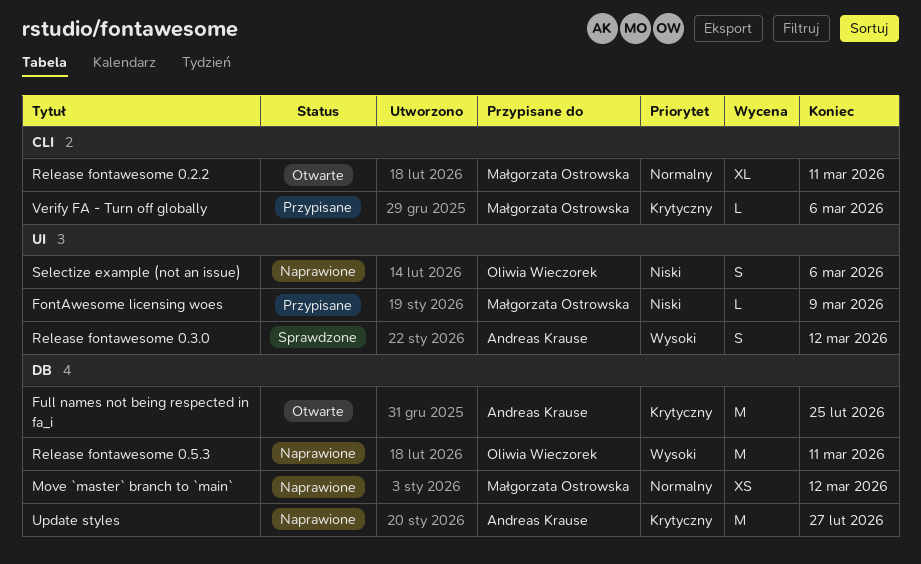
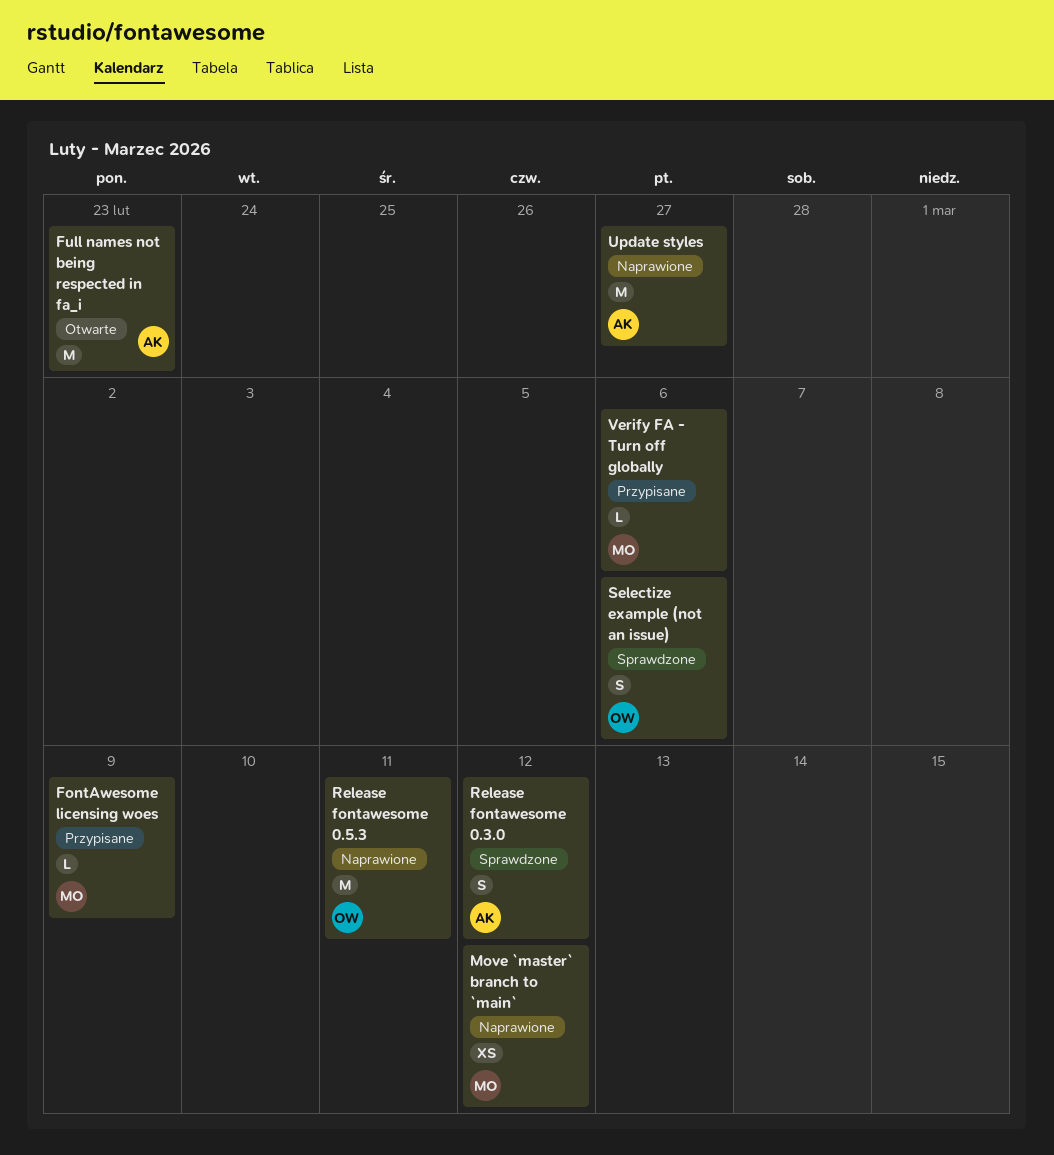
Full names not being respected in fa_i, due: Feb 25 -> Feb 23
Release fontawesome 0.2.2: present -> none
Selectize example (not an issue), status: Naprawione -> Sprawdzone

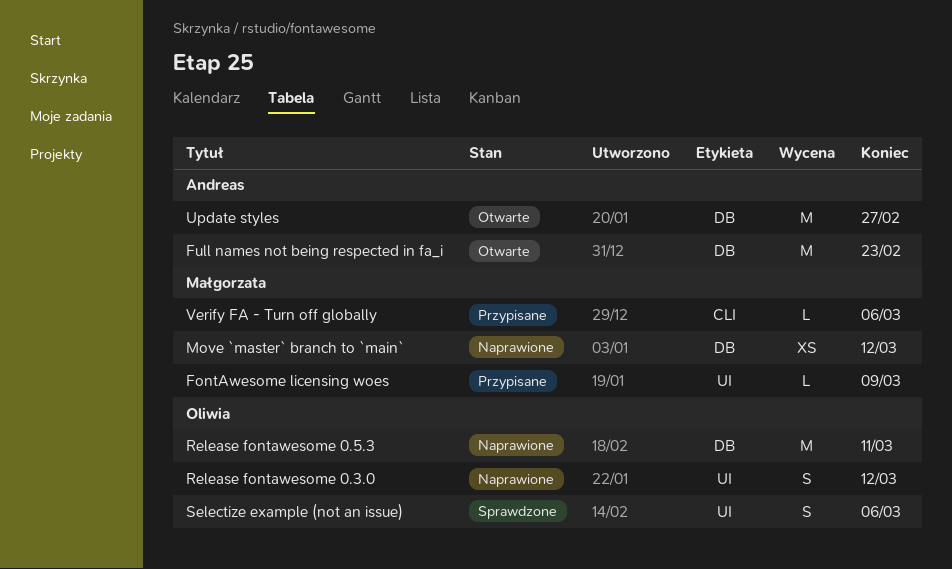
Release fontawesome 0.3.0, status: Sprawdzone -> Naprawione
Release fontawesome 0.3.0, owner: Andreas -> Oliwia
Update styles, status: Naprawione -> Otwarte

